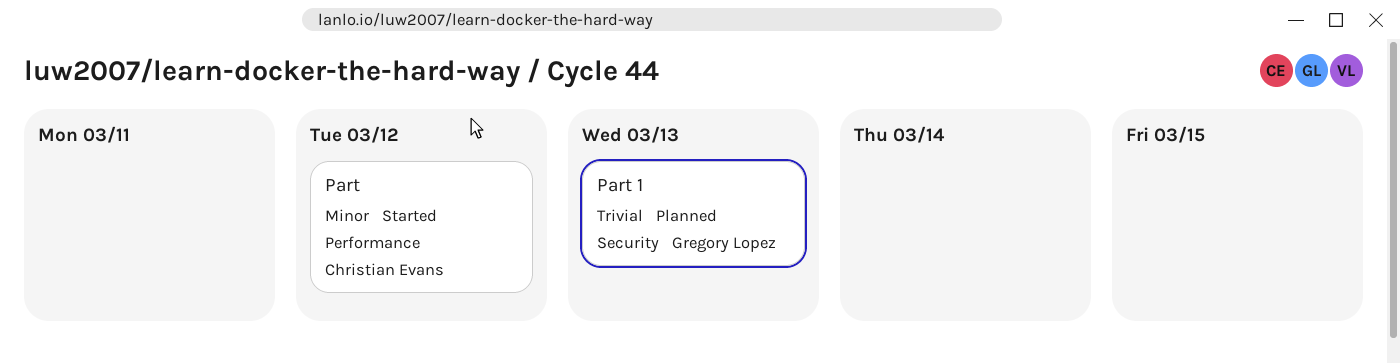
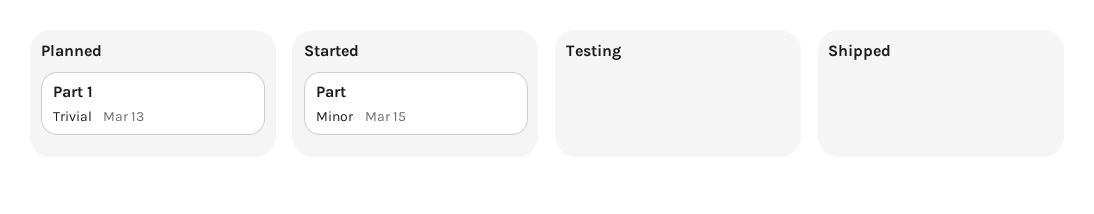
Part, due: Mar 12 -> Mar 15

